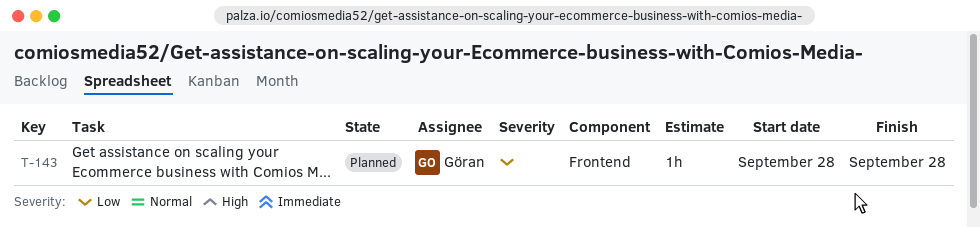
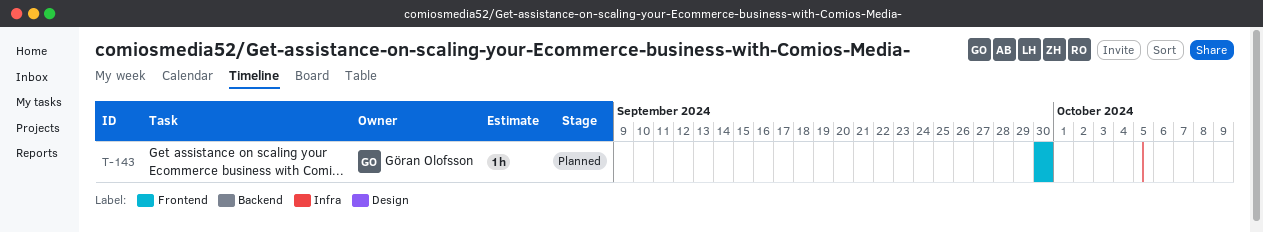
T-143, start: Sep 28 -> Sep 30
T-143, due: Sep 28 -> Sep 30

